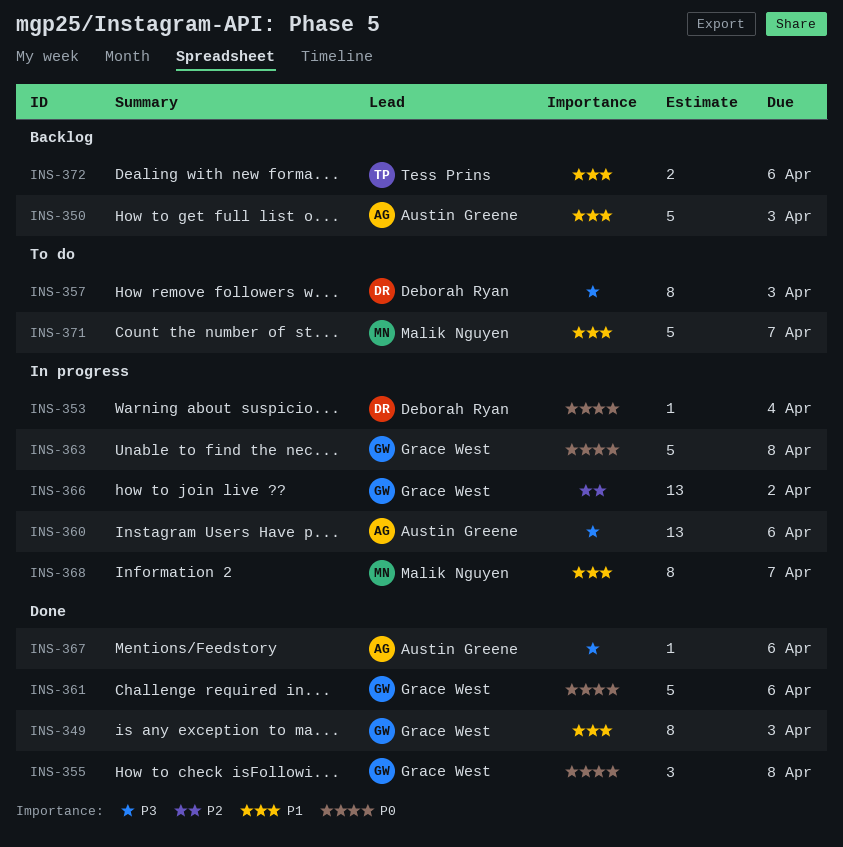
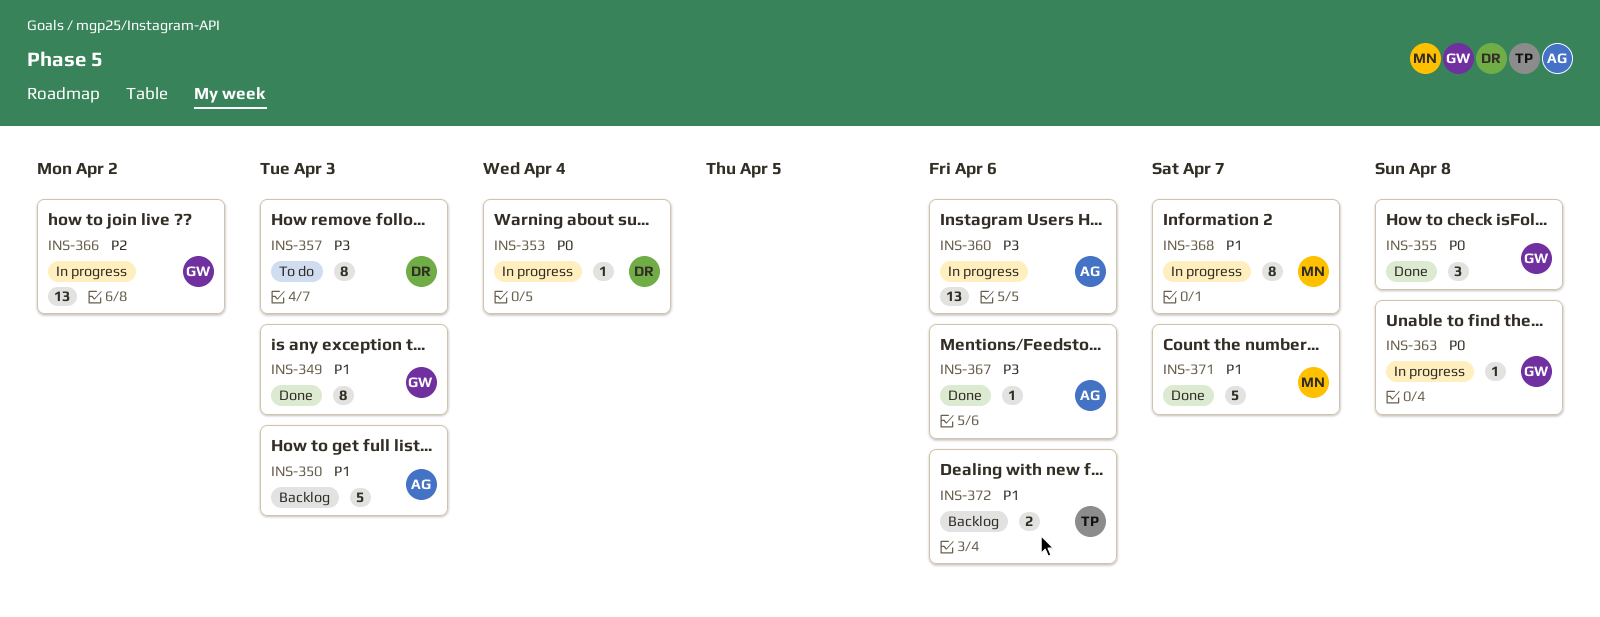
INS-361: present -> none
INS-363, estimate: 5 -> 1
INS-371, status: To do -> Done

